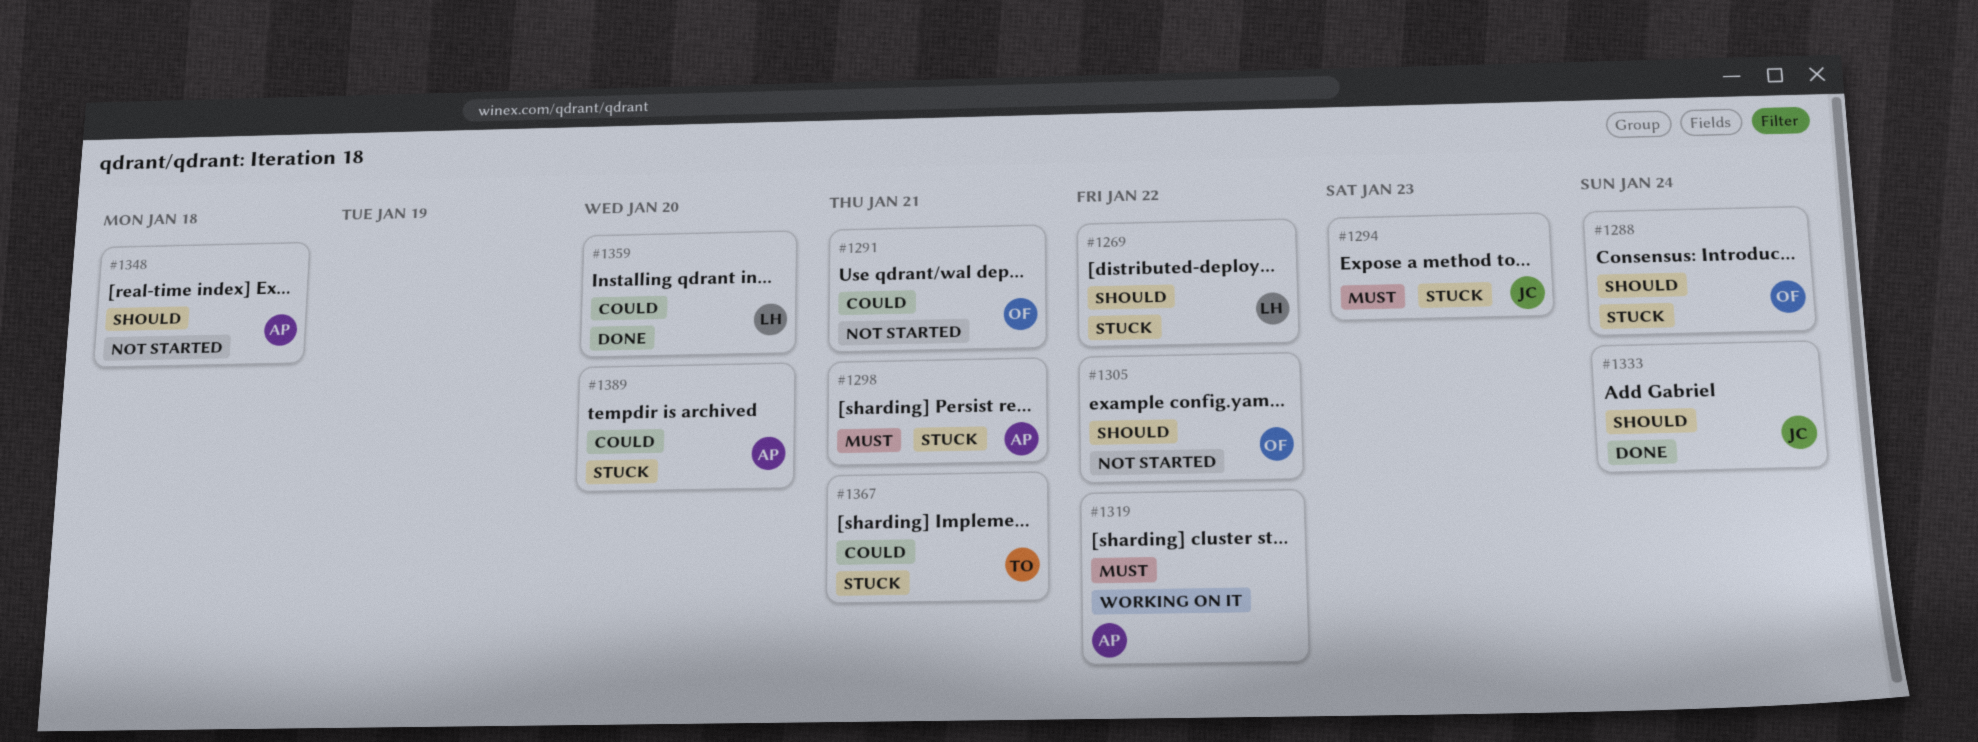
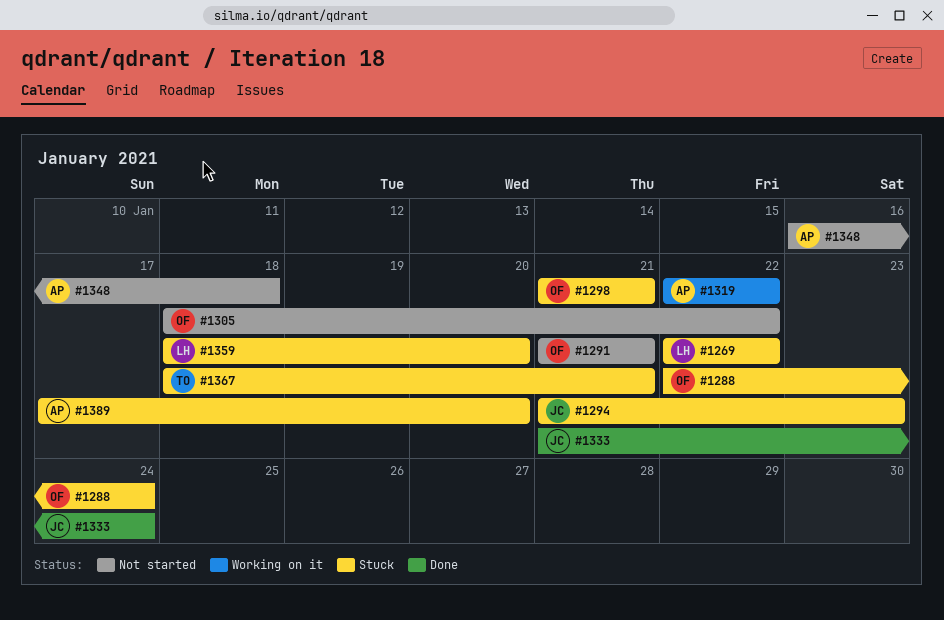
#1298, owner: AP -> OF
#1359, status: Done -> Stuck

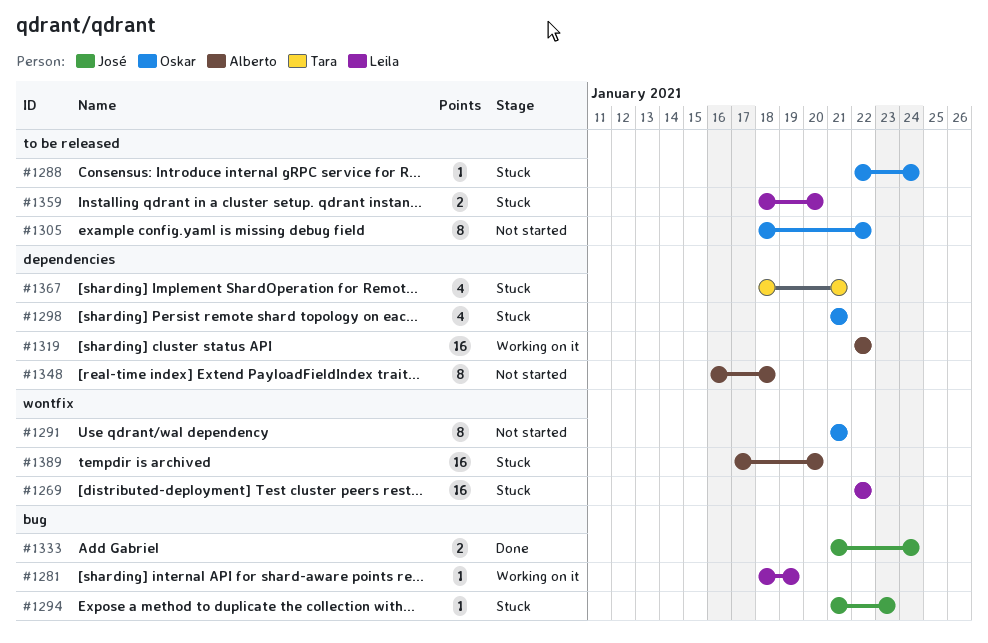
#1281: none -> present

